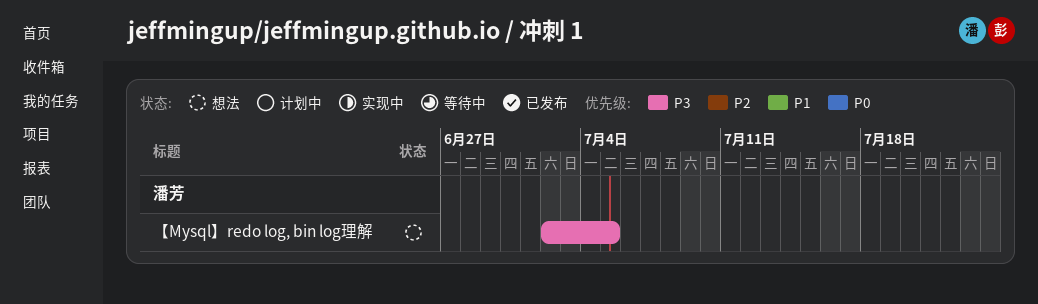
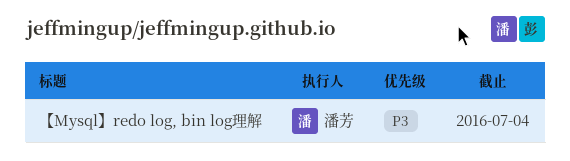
【Mysql】redo log, bin log理解, due: Jul 5 -> Jul 4

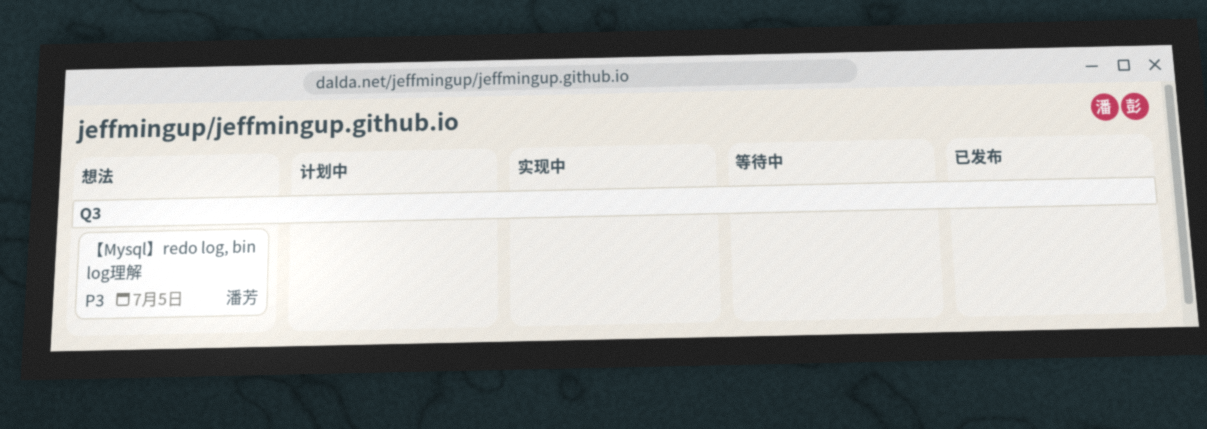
【Mysql】redo log, bin log理解, due: Jul 4 -> Jul 5

